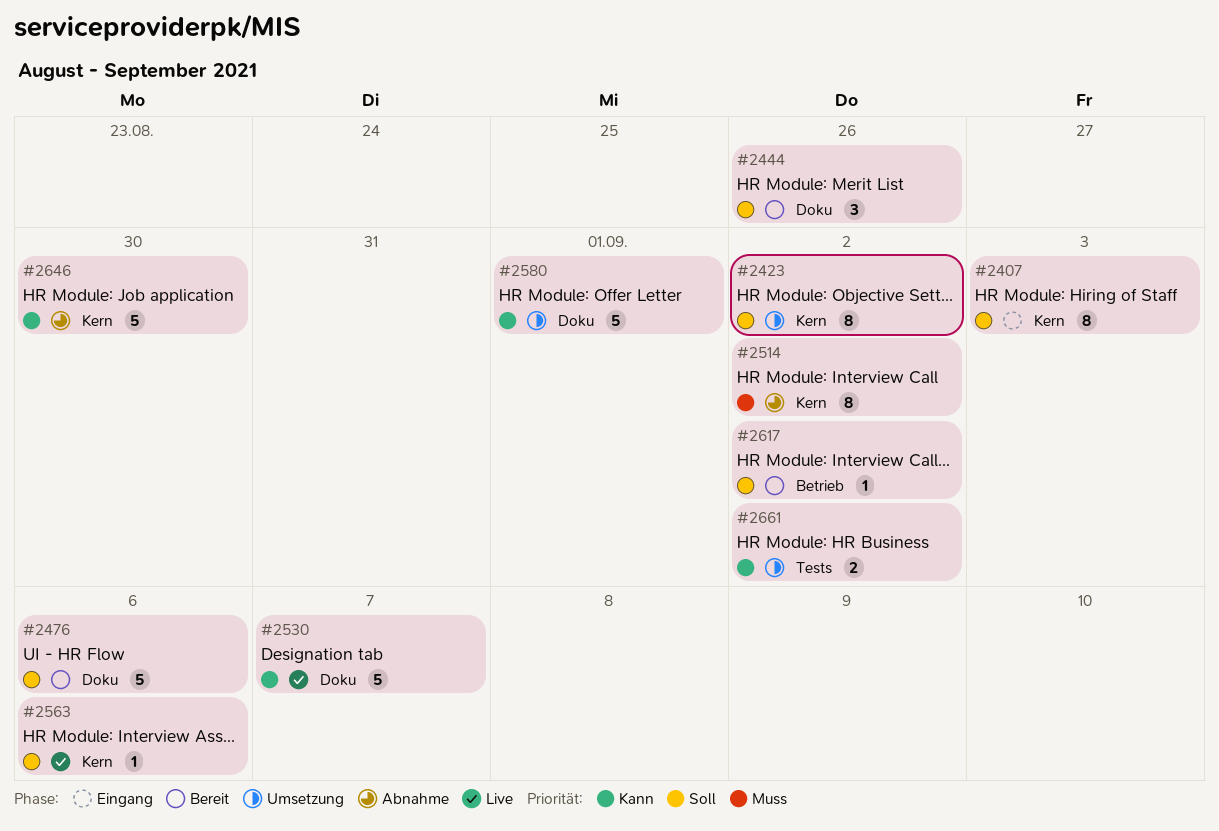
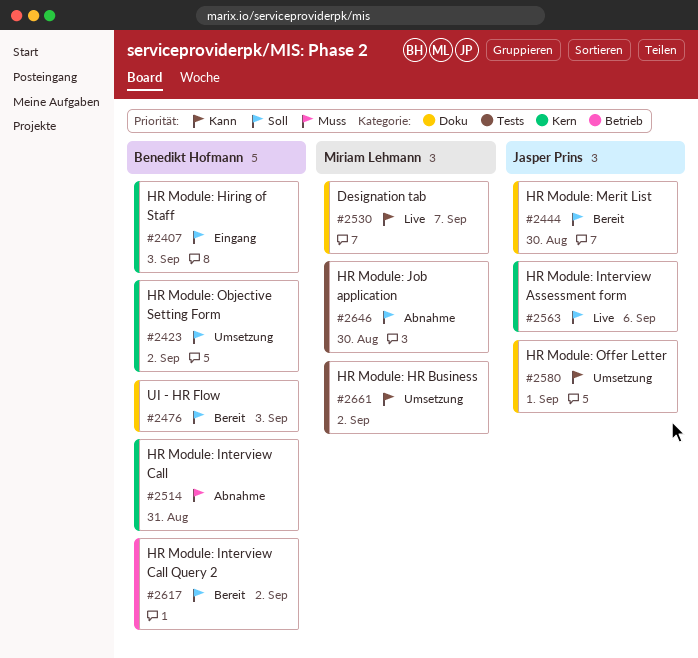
#2444, due: Aug 26 -> Aug 30
#2476, due: Sep 6 -> Sep 3
#2514, due: Sep 2 -> Aug 31
#2646, priority: Kann -> Soll
#2646, label: Kern -> Tests

